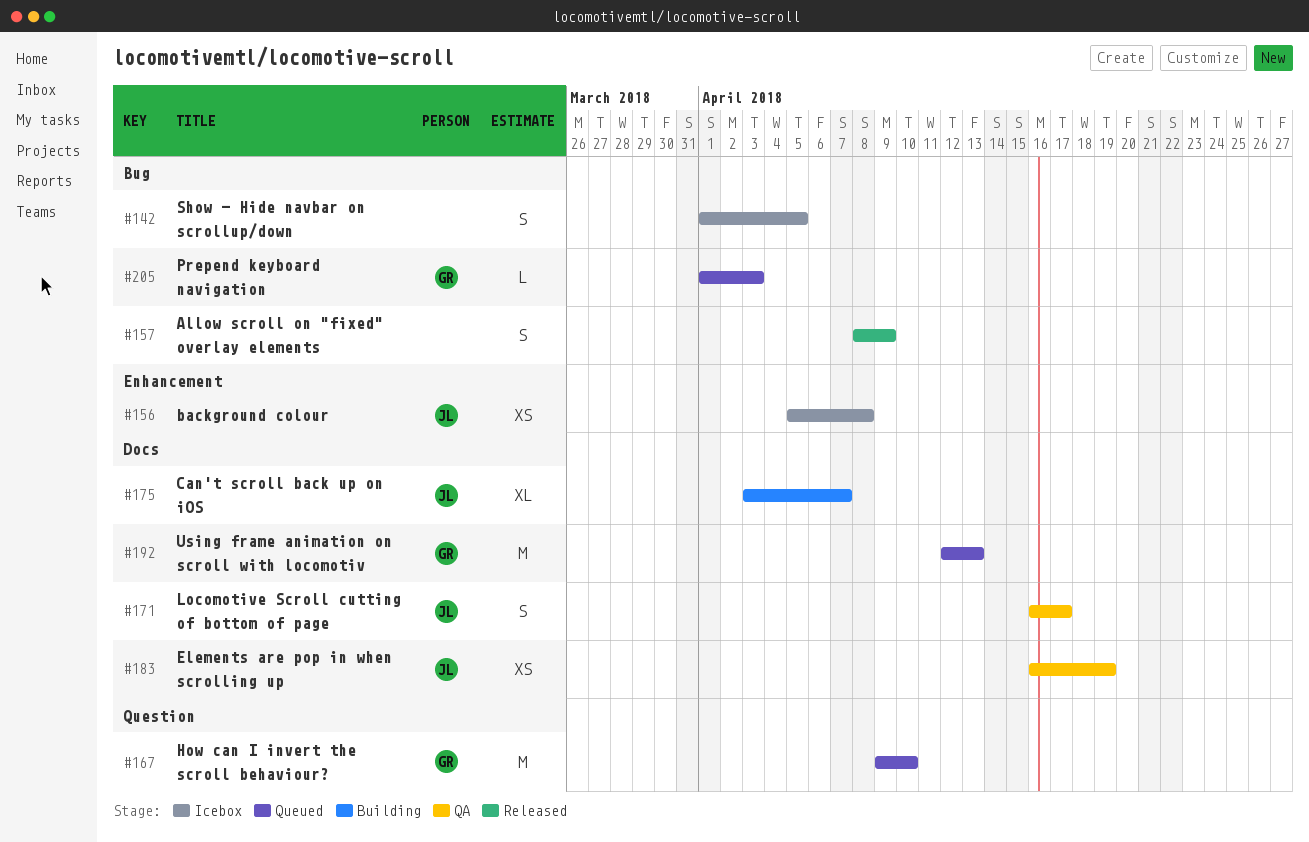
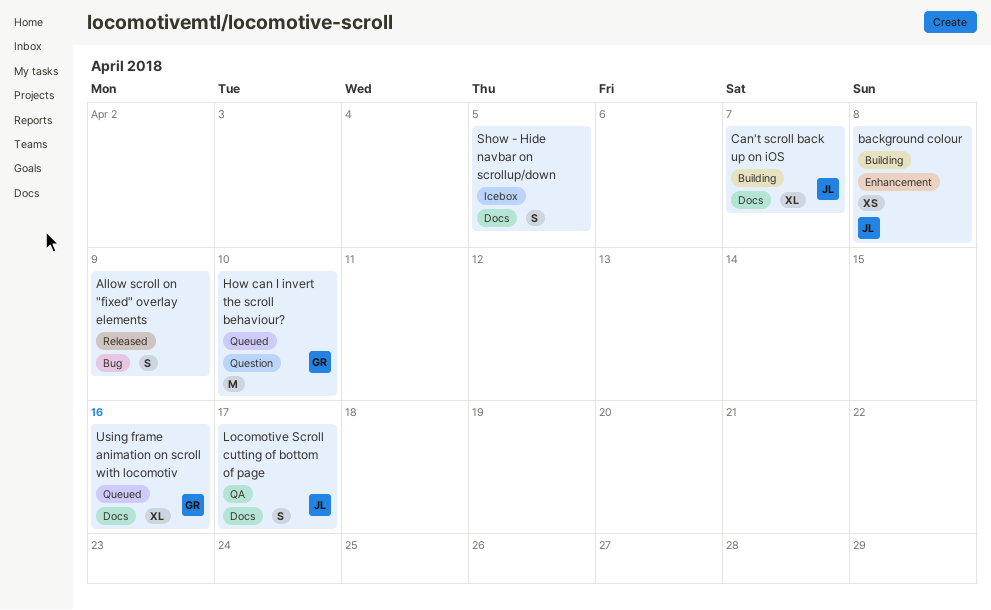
background colour, status: Icebox -> Building
Elements are pop in when scrolling up: present -> none
Prepend keyboard navigation: present -> none
Show - Hide navbar on scrollup/down, label: Bug -> Docs
Using frame animation on scroll with locomotiv, estimate: M -> XL
Using frame animation on scroll with locomotiv, due: Apr 13 -> Apr 16

